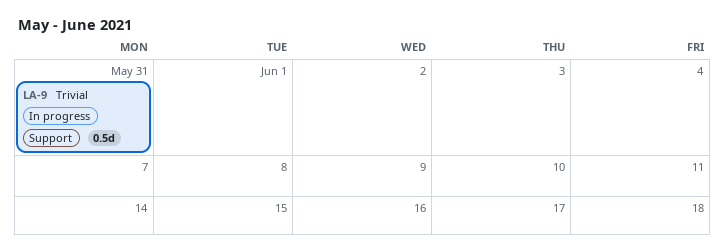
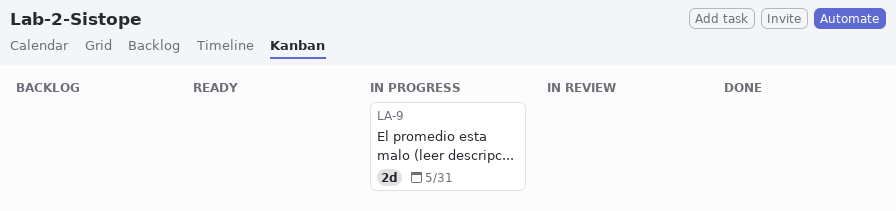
LA-9, estimate: 0.5d -> 2d

